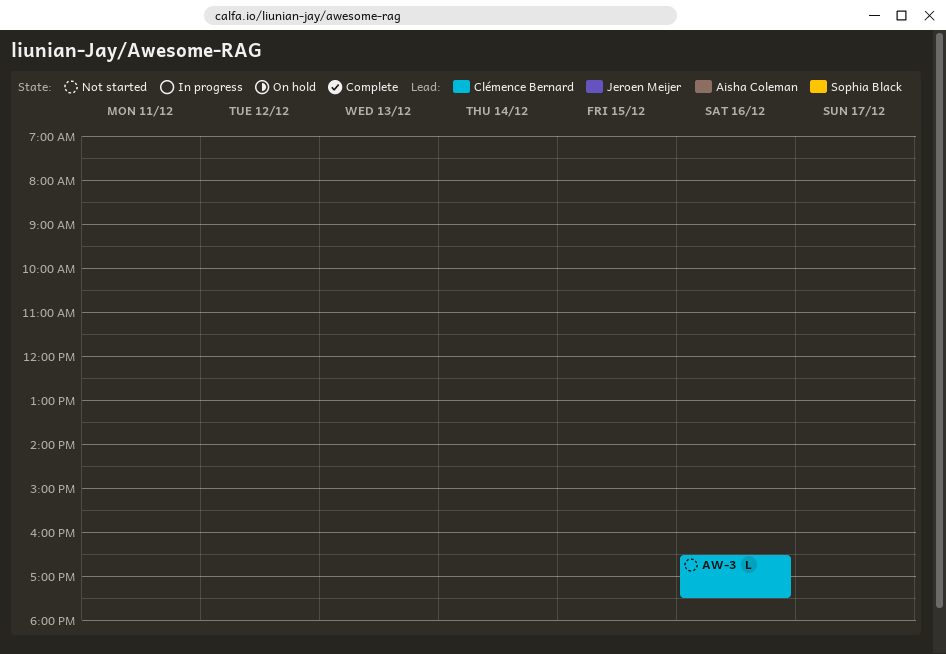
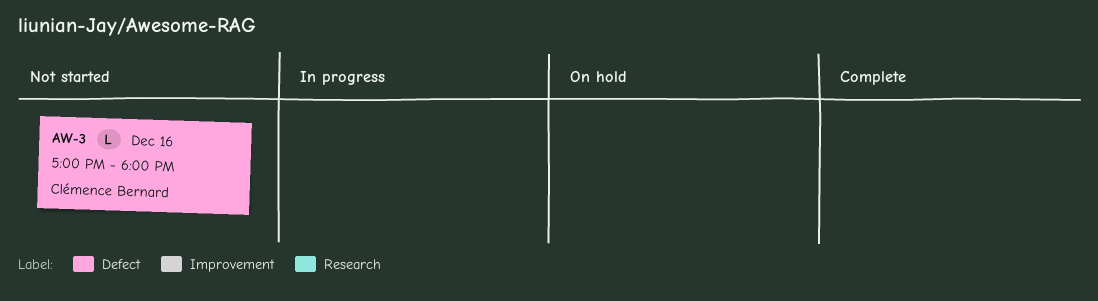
AW-3, begins: 16:30 -> 17:00
AW-3, ends: 17:30 -> 18:00

